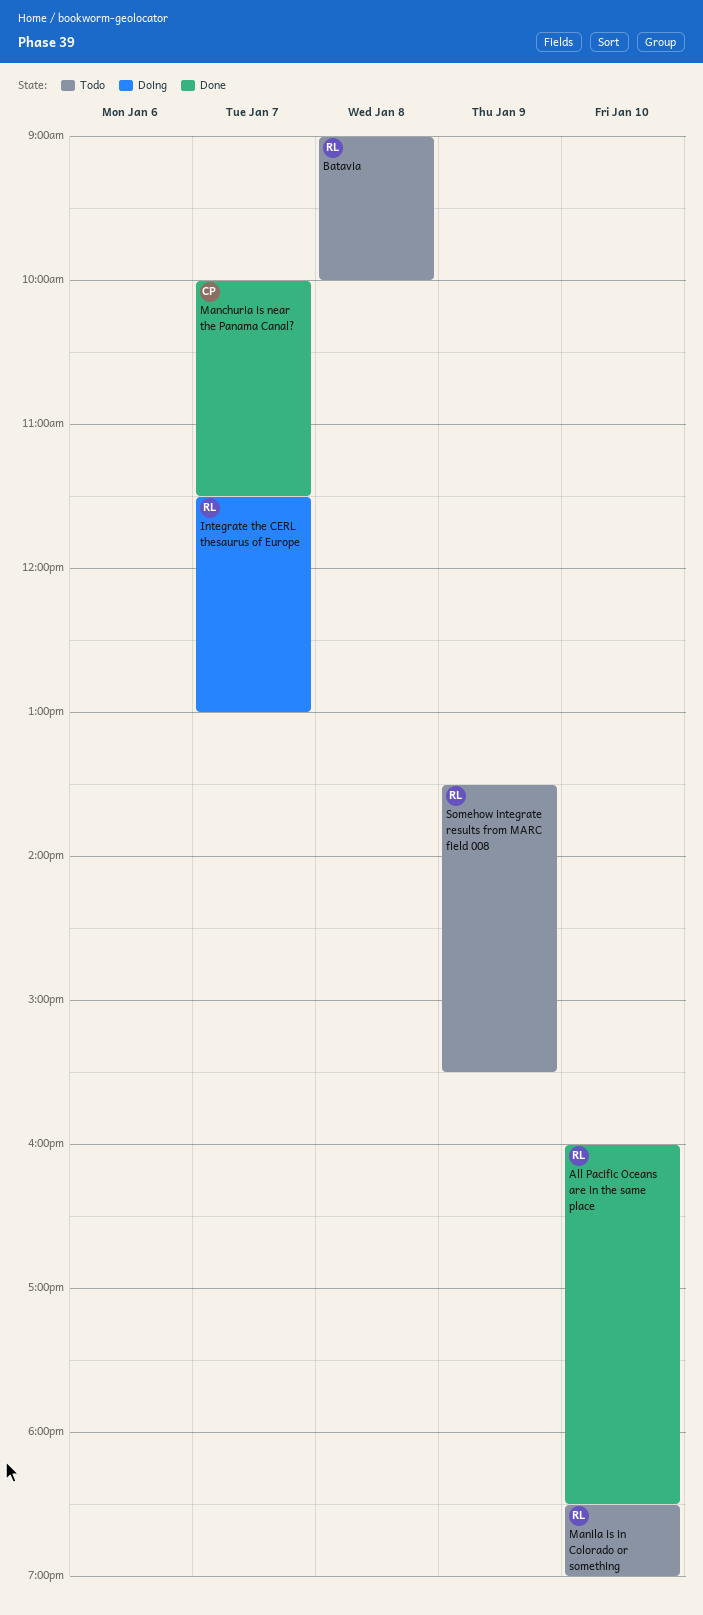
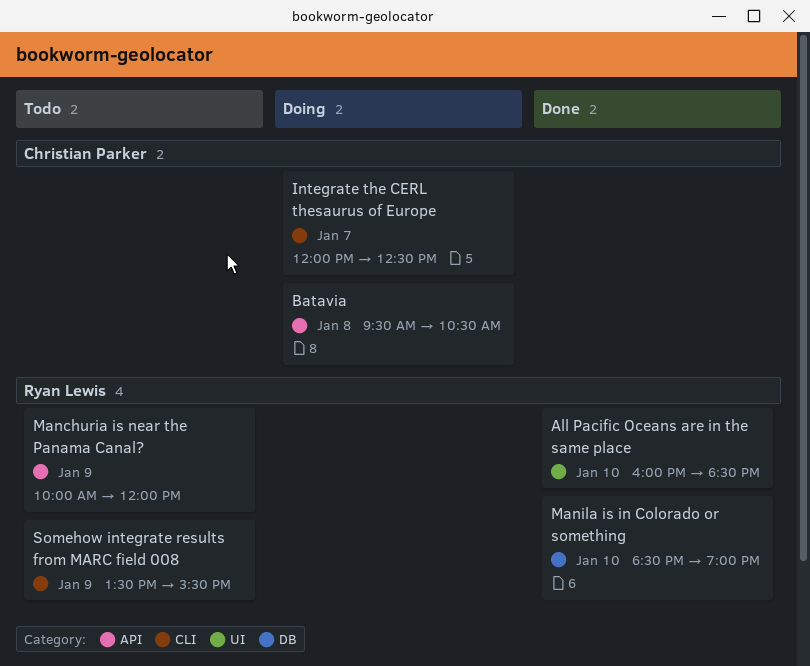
Batavia, status: Todo -> Doing
Batavia, owner: Ryan Lewis -> Christian Parker
Batavia, begins: 09:00 -> 09:30
Batavia, ends: 10:00 -> 10:30
Integrate the CERL thesaurus of Europe, owner: Ryan Lewis -> Christian Parker
Integrate the CERL thesaurus of Europe, begins: 11:30 -> 12:00
Integrate the CERL thesaurus of Europe, ends: 13:00 -> 12:30
Manchuria is near the Panama Canal?, status: Done -> Todo
Manchuria is near the Panama Canal?, owner: Christian Parker -> Ryan Lewis
Manchuria is near the Panama Canal?, day: Jan 7 -> Jan 9
Manchuria is near the Panama Canal?, ends: 11:30 -> 12:00
Manila is in Colorado or something, status: Todo -> Done

